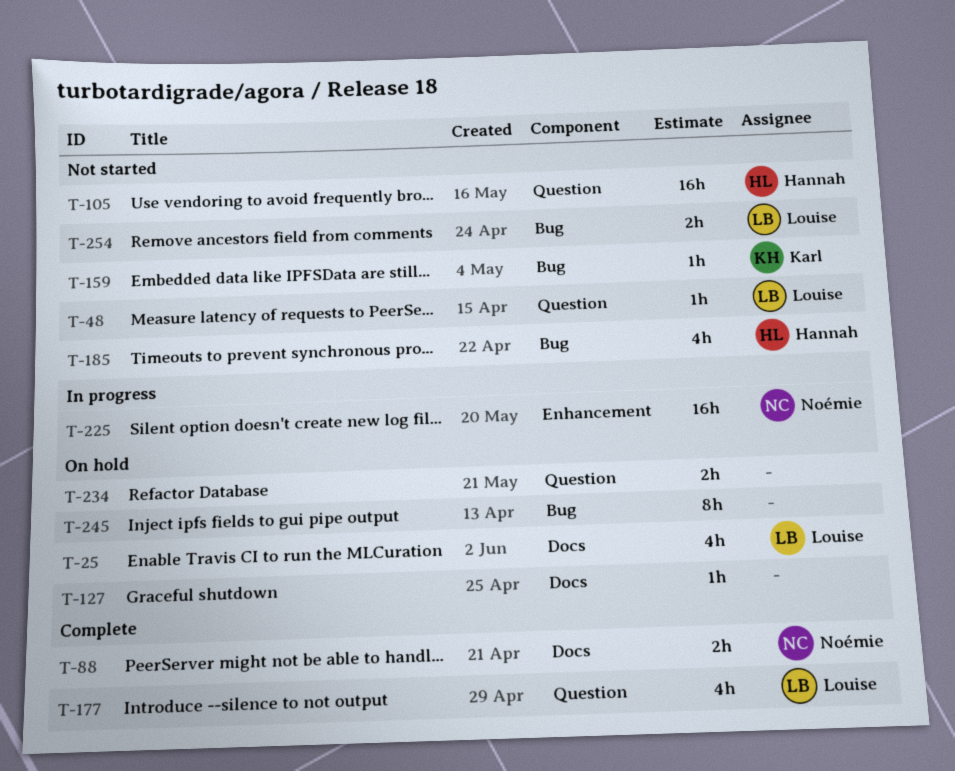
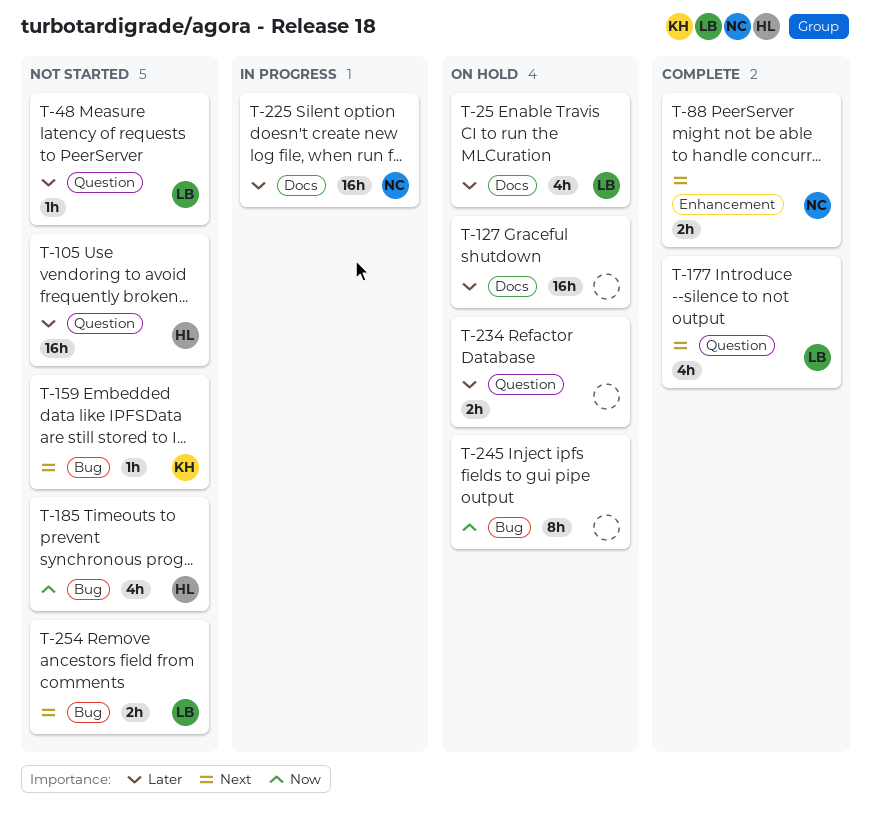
T-88, label: Docs -> Enhancement
T-127, estimate: 1h -> 16h
T-225, label: Enhancement -> Docs

